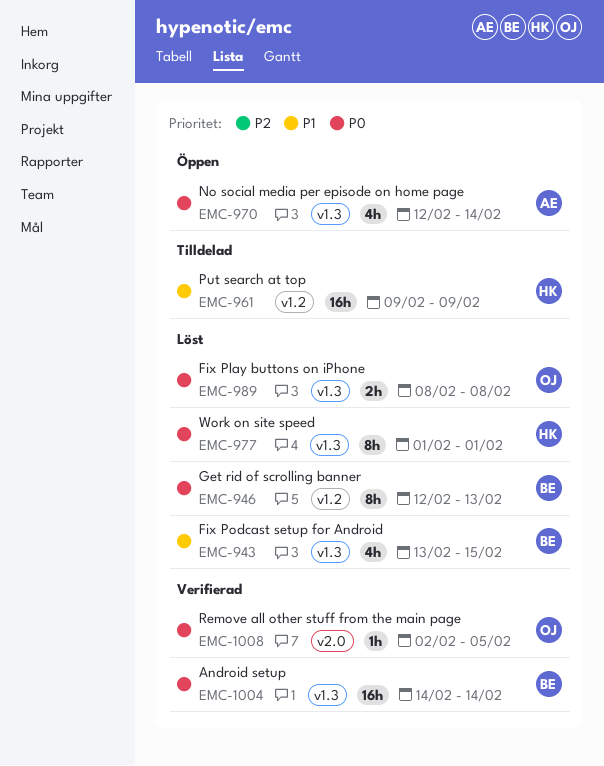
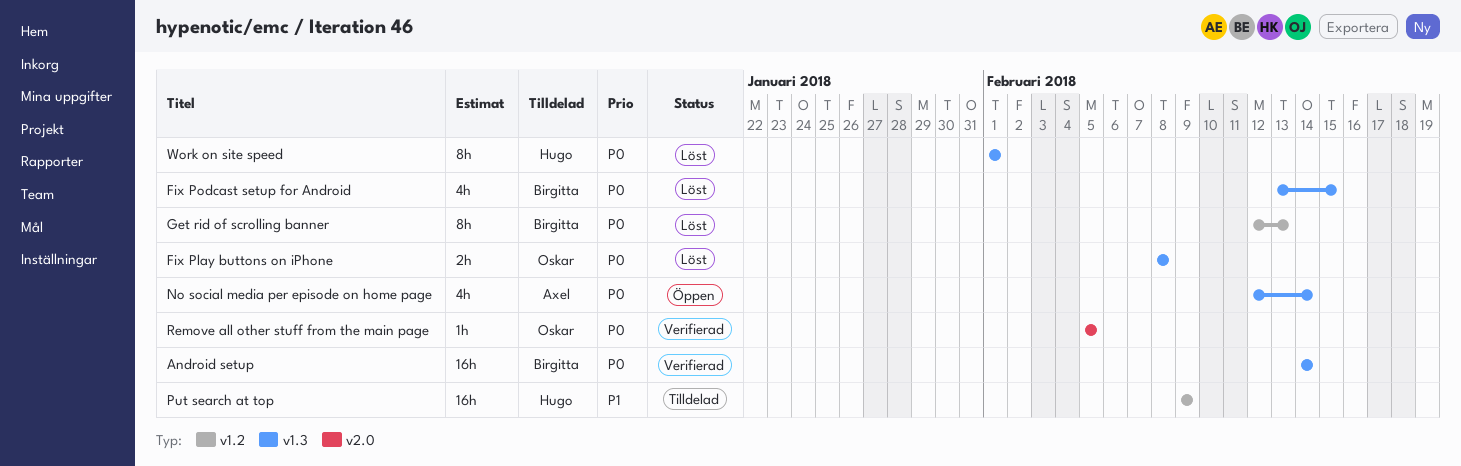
Fix Podcast setup for Android, priority: P1 -> P0
Remove all other stuff from the main page, start: Feb 2 -> Feb 5

